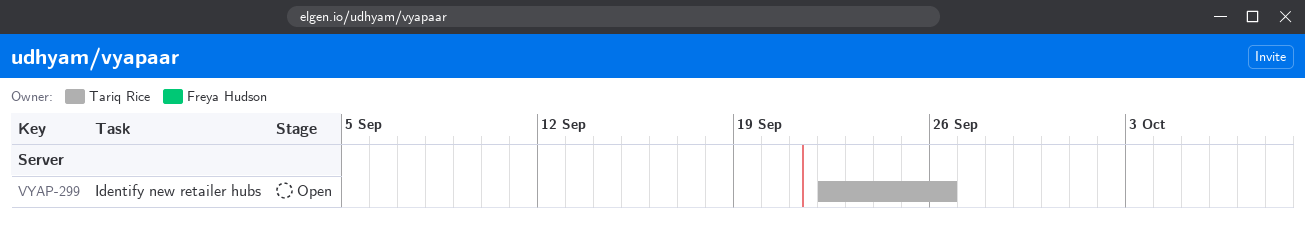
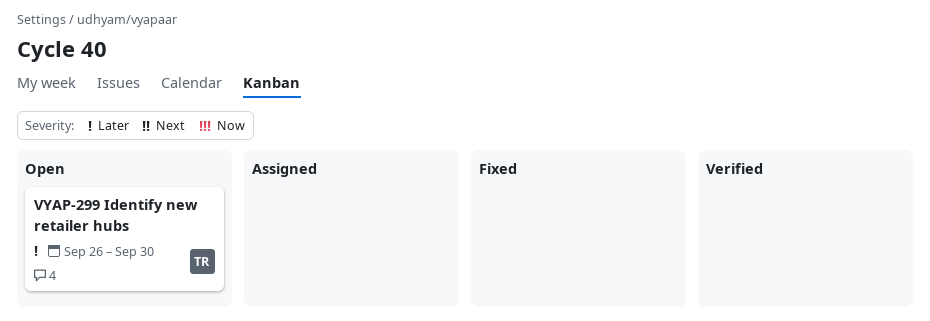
VYAP-299, start: Sep 22 -> Sep 26
VYAP-299, due: Sep 26 -> Sep 30

